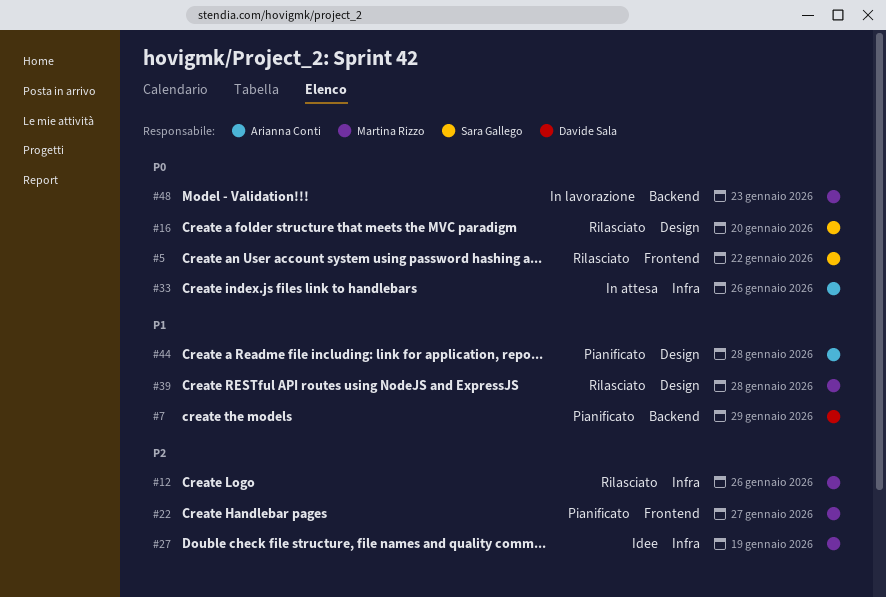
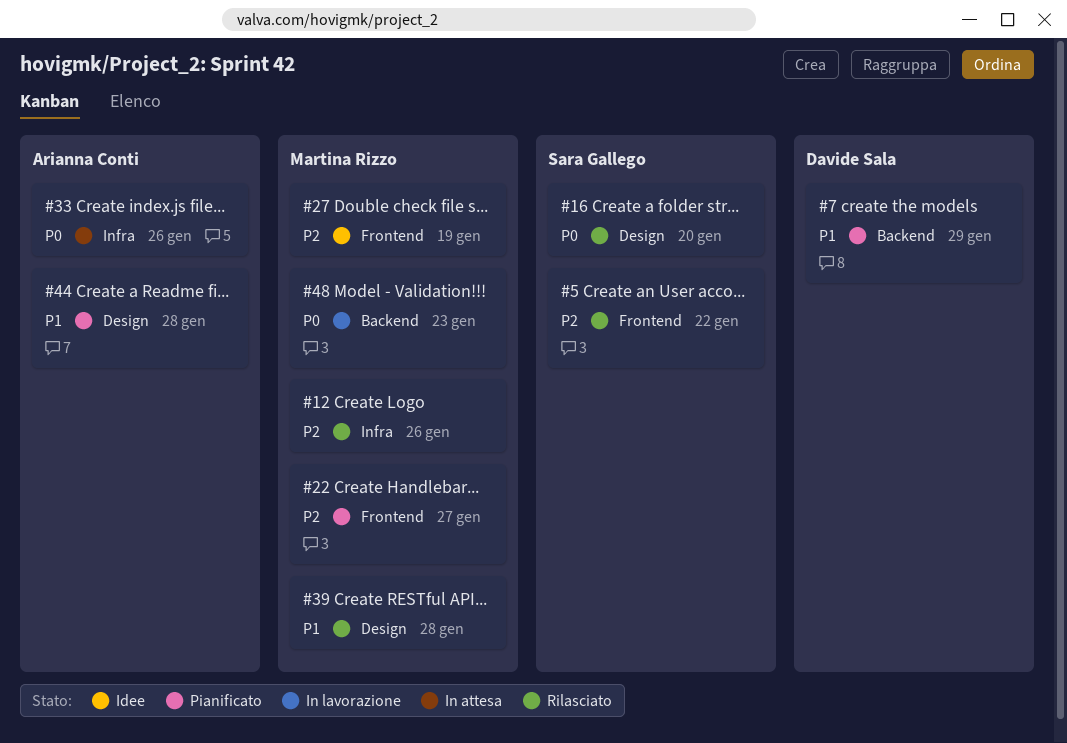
#5, priority: P0 -> P2
#27, label: Infra -> Frontend

